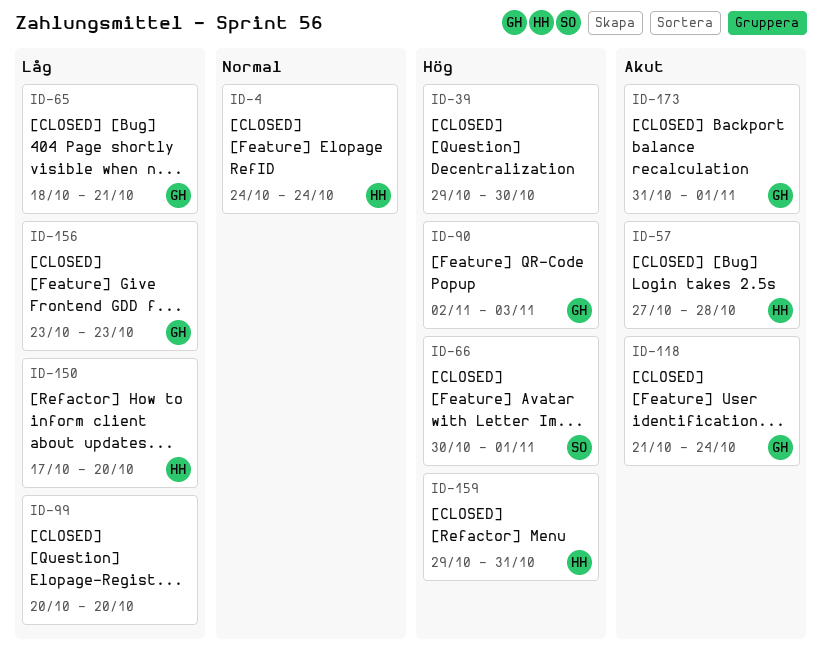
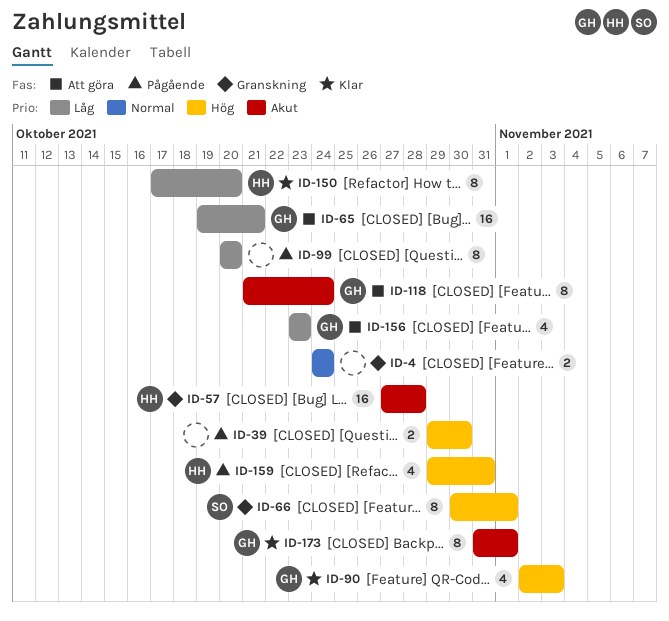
ID-4, owner: HH -> none
ID-65, start: Oct 18 -> Oct 19

